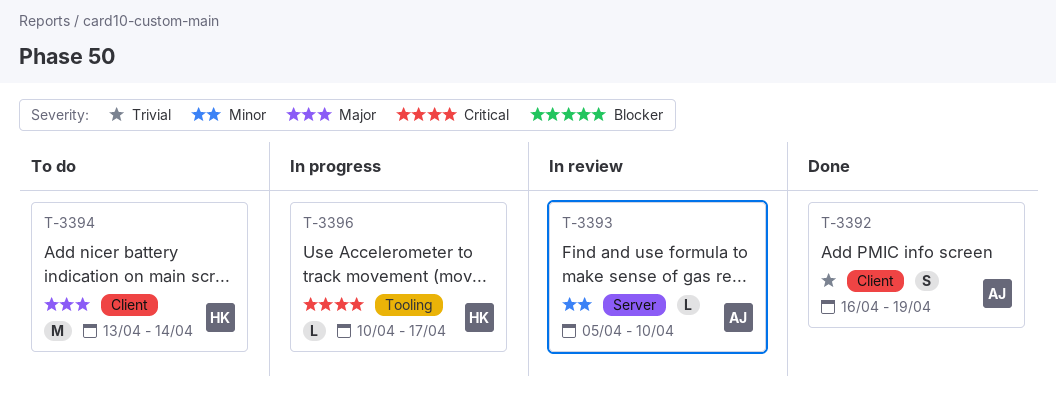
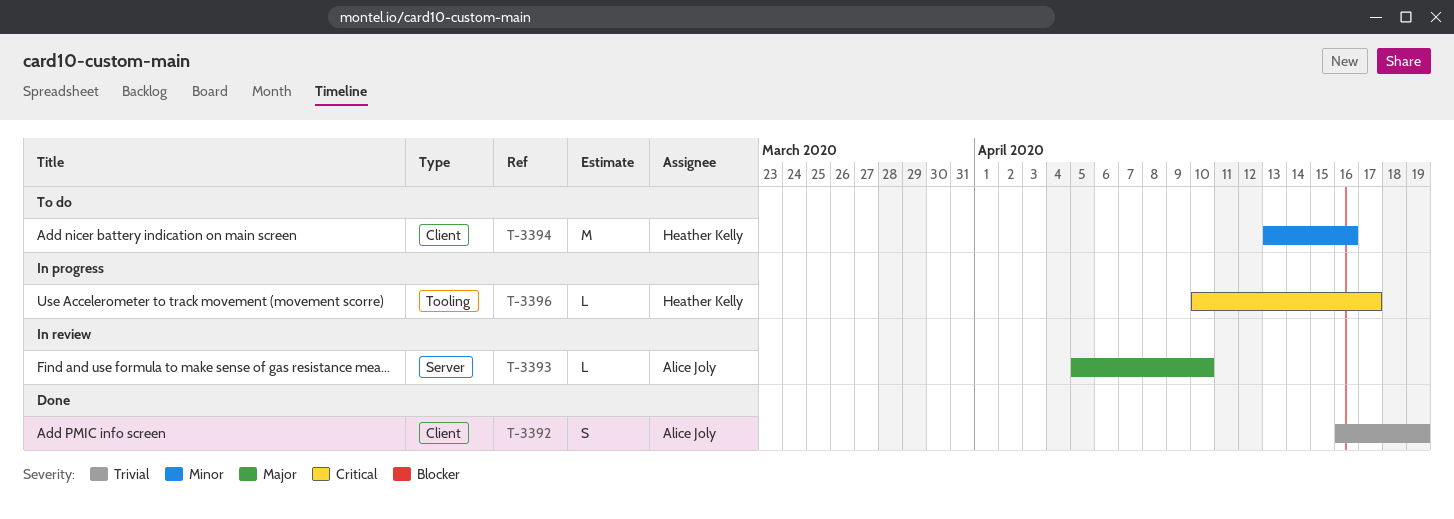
T-3393, priority: Minor -> Major
T-3394, priority: Major -> Minor
T-3394, due: Apr 14 -> Apr 16

